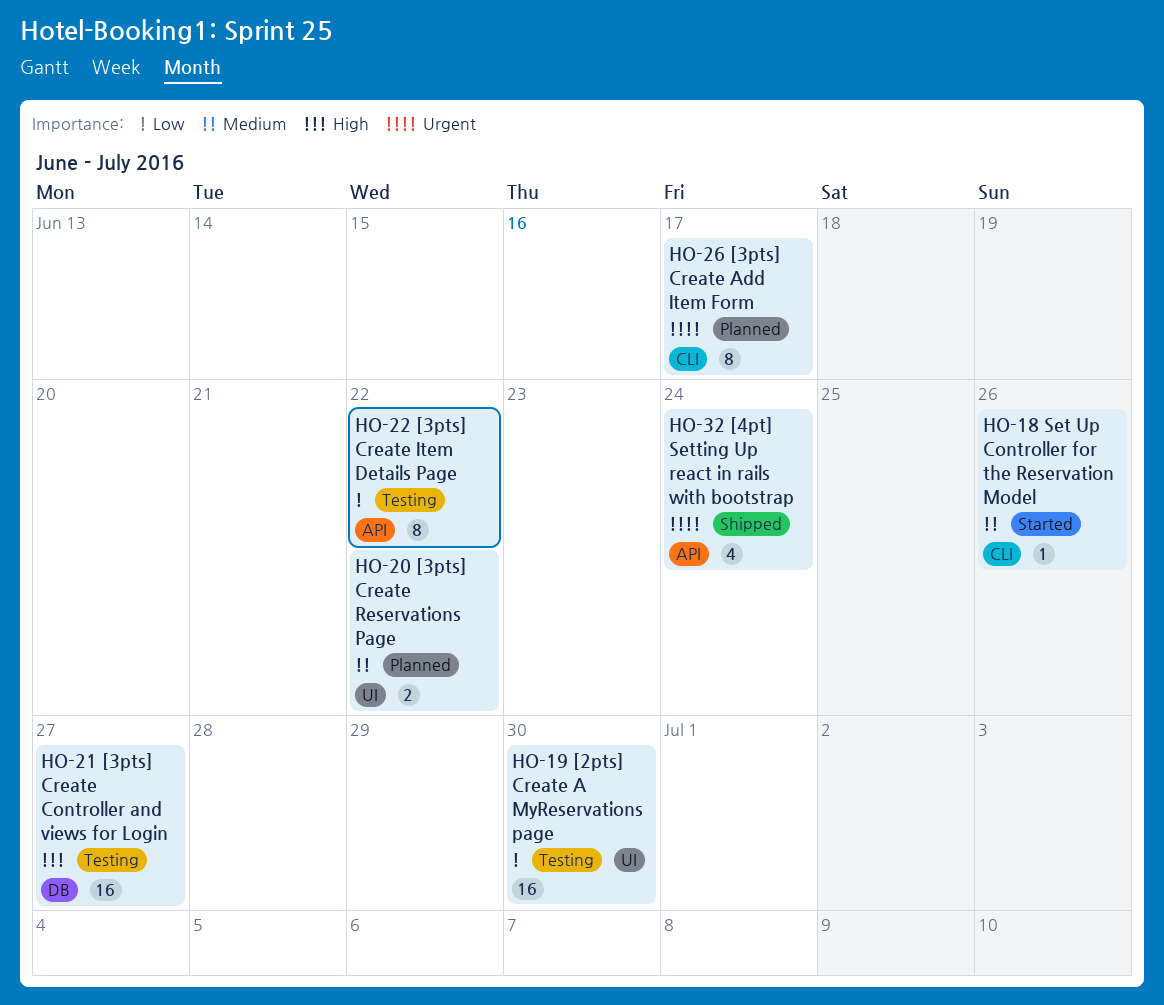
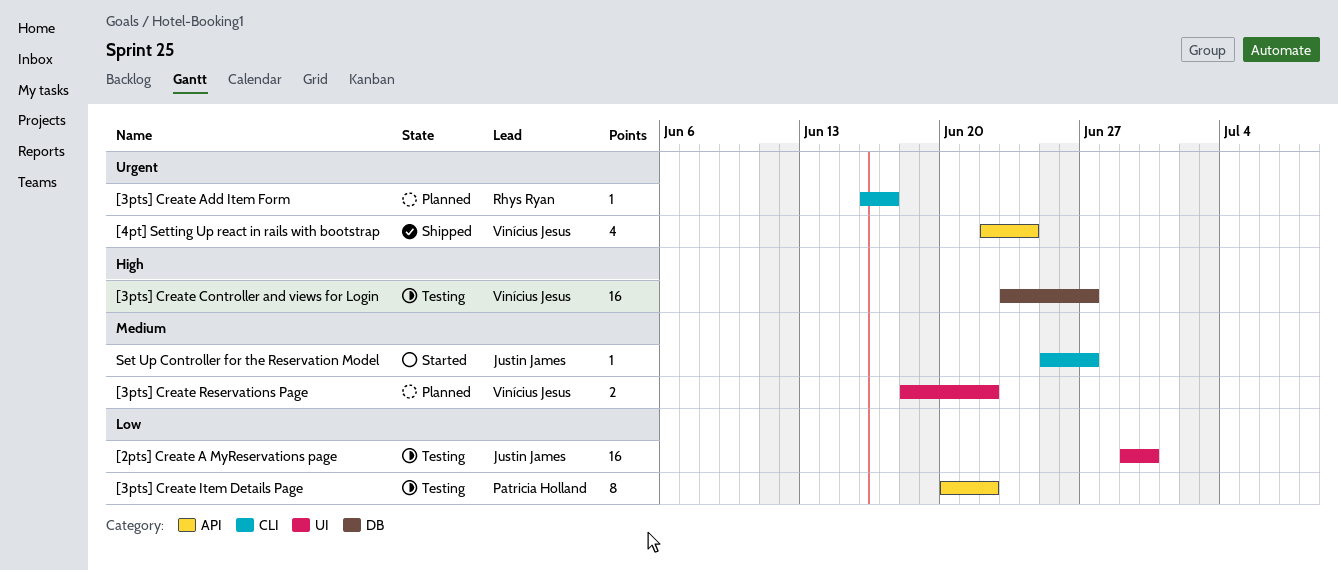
[3pts] Create Add Item Form, estimate: 8 -> 1
Set Up Controller for the Reservation Model, due: Jun 26 -> Jun 27

